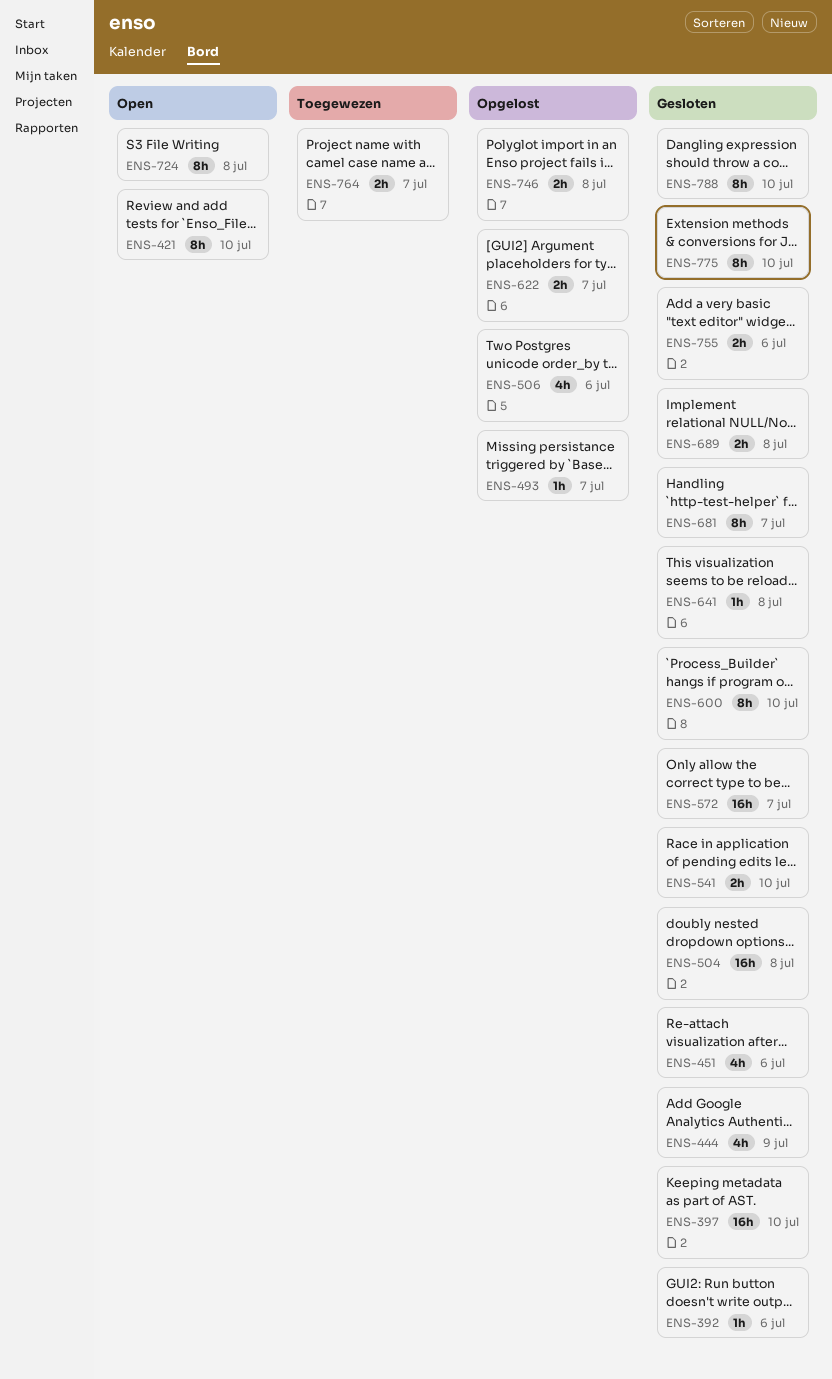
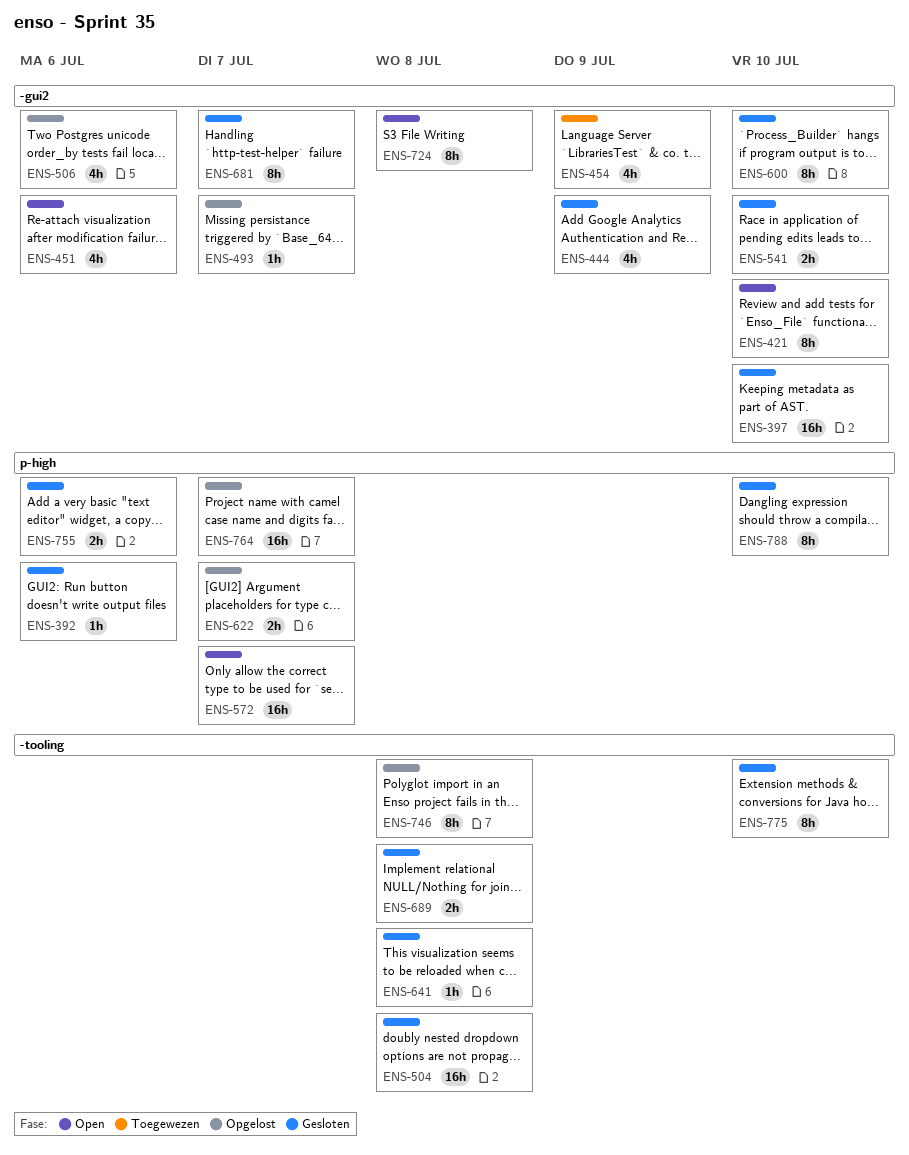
ENS-451, status: Gesloten -> Open
ENS-454: none -> present
ENS-572, status: Gesloten -> Open
ENS-746, estimate: 2h -> 8h
ENS-764, status: Toegewezen -> Opgelost
ENS-764, estimate: 2h -> 16h

